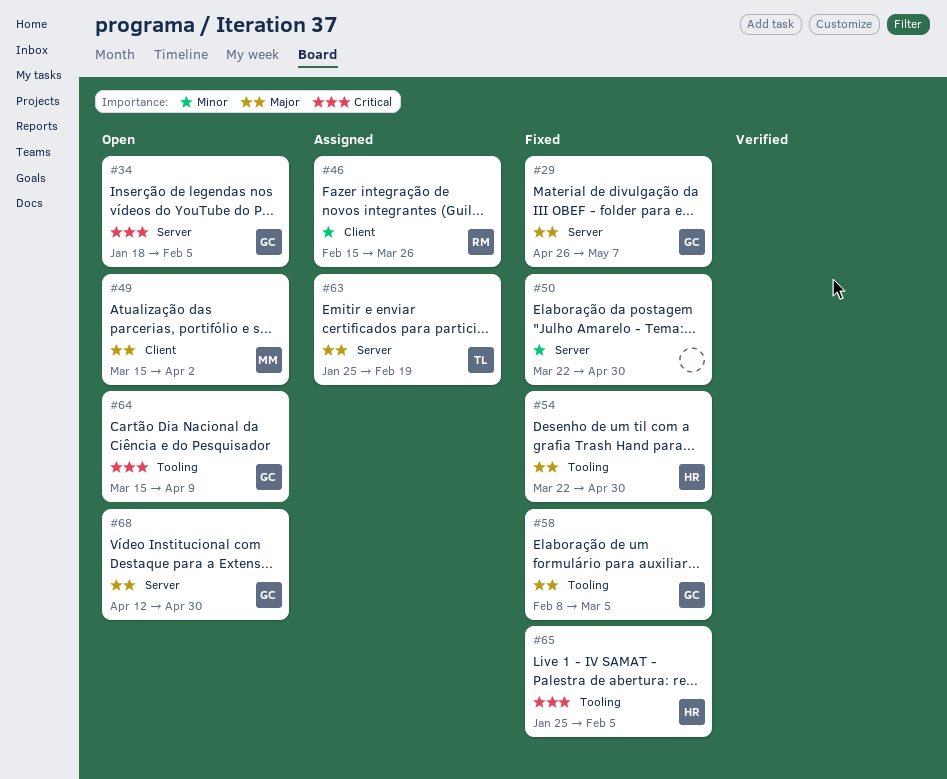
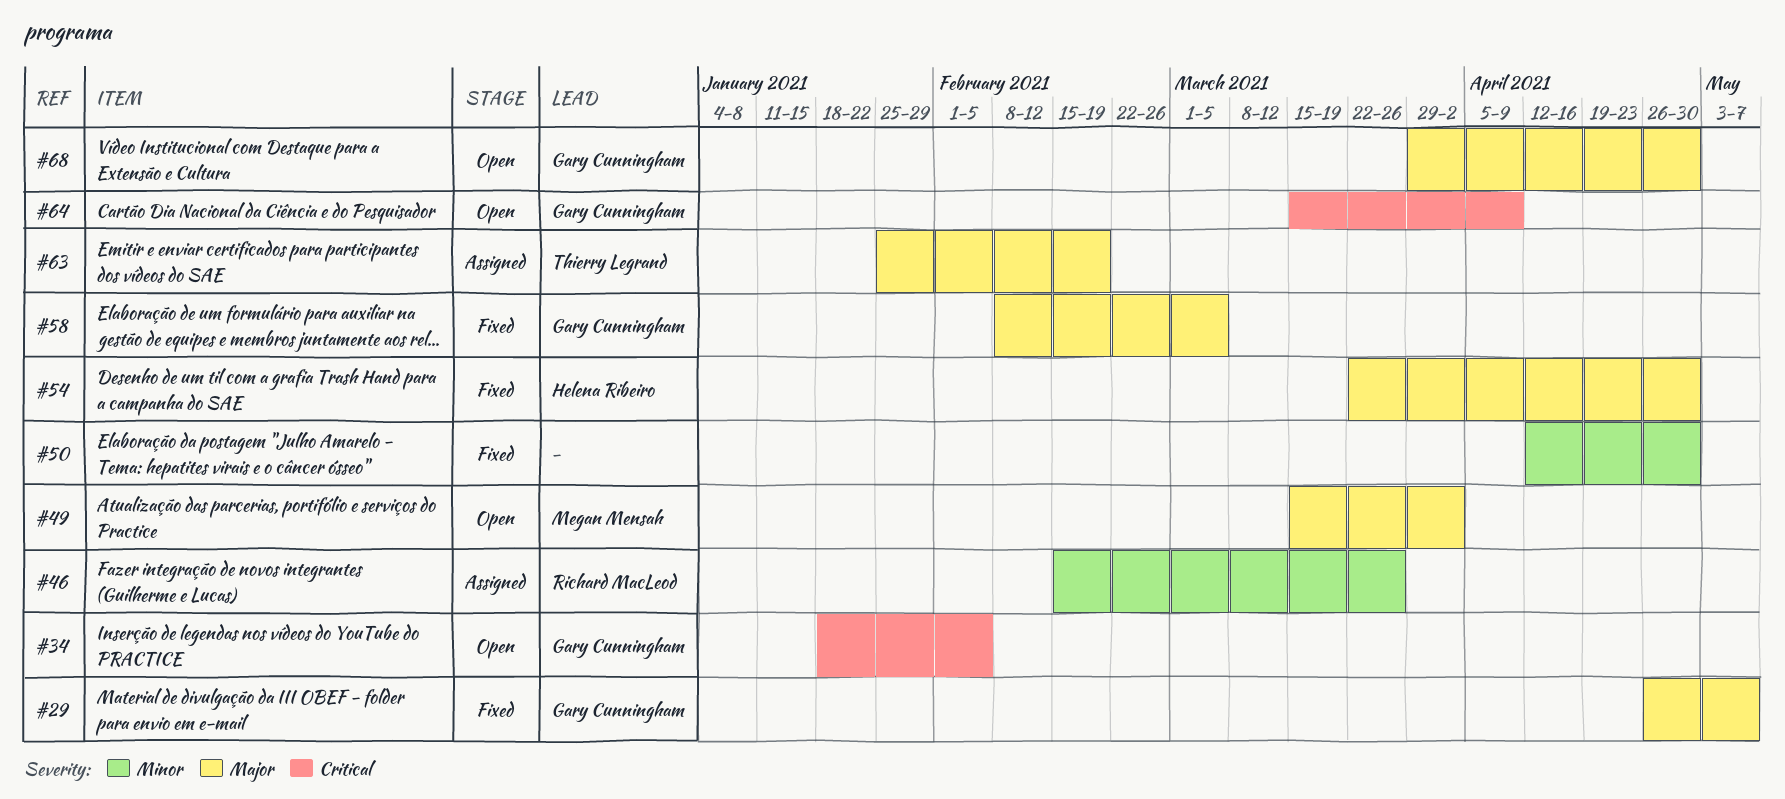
#50, start: Mar 22 -> Apr 12
#65: present -> none
#68, start: Apr 12 -> Mar 29

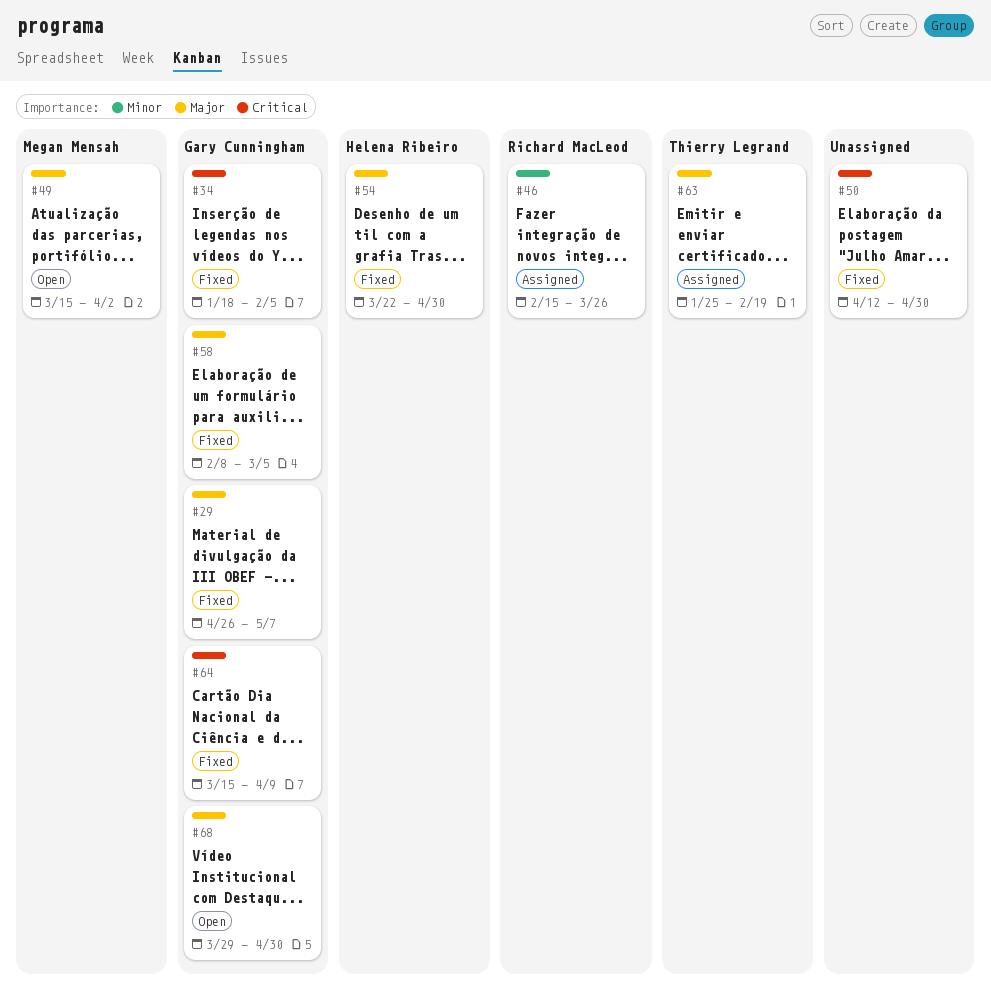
#34, status: Open -> Fixed
#50, priority: Minor -> Critical
#64, status: Open -> Fixed

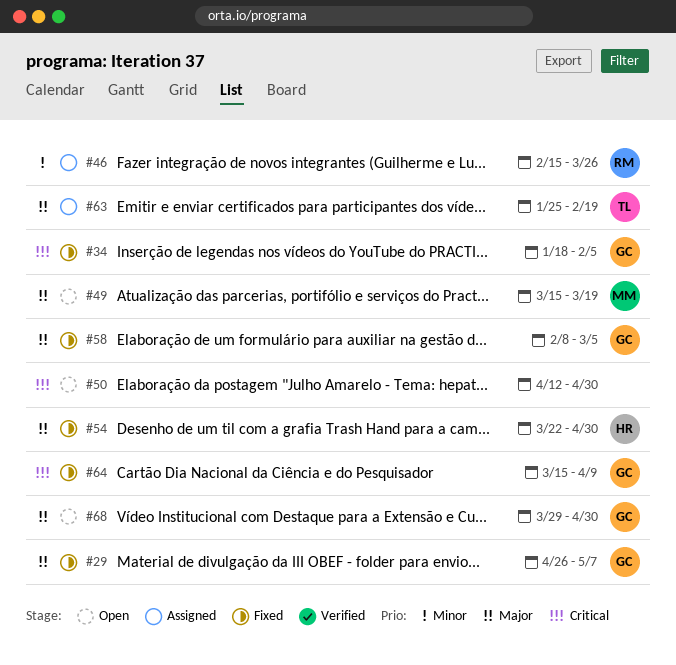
#49, due: Apr 2 -> Mar 19
#50, status: Fixed -> Open

